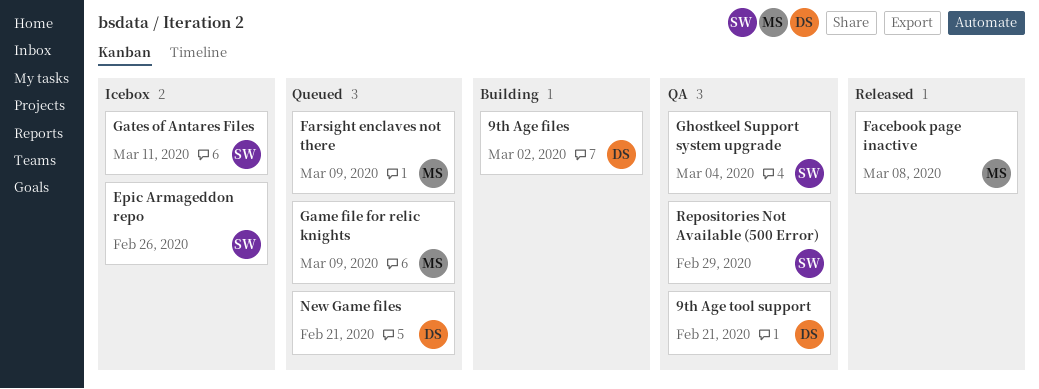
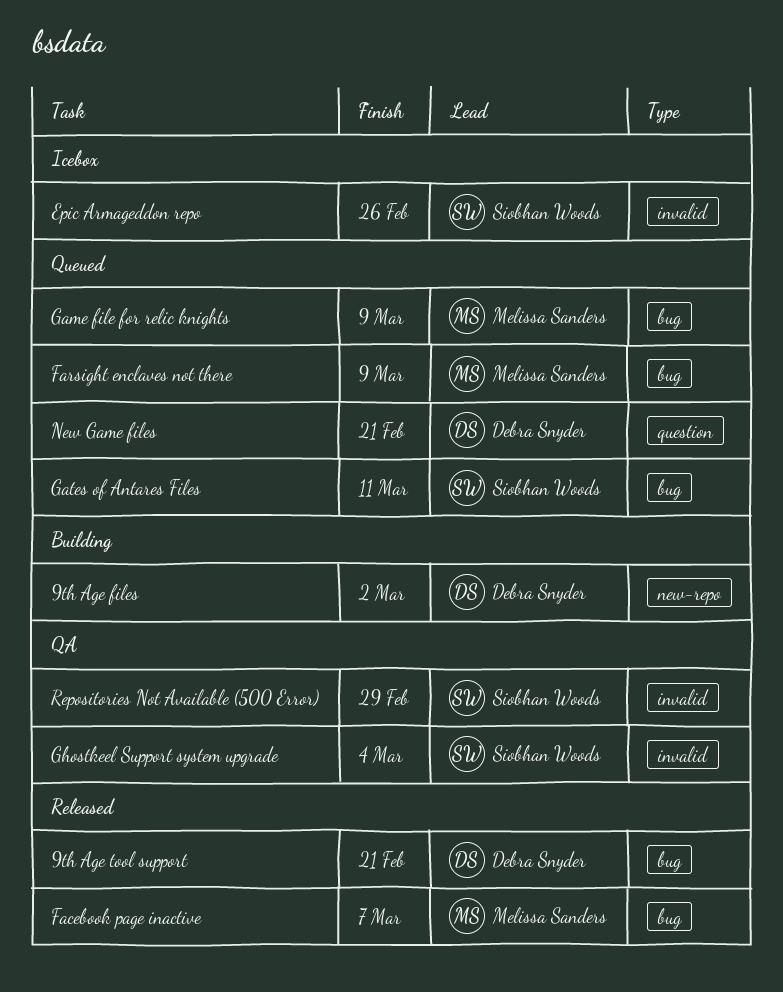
9th Age tool support, status: QA -> Released
Facebook page inactive, due: Mar 8 -> Mar 7
Gates of Antares Files, status: Icebox -> Queued

